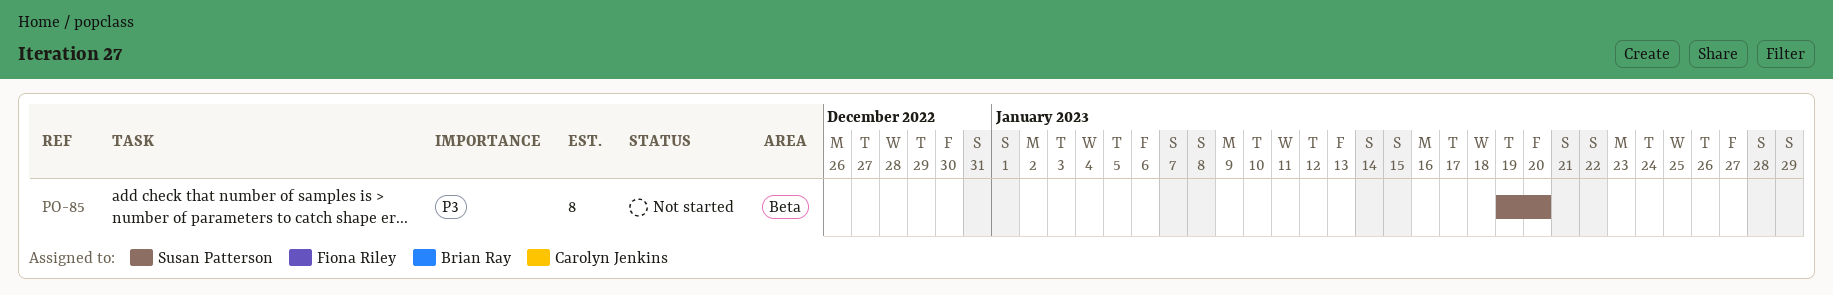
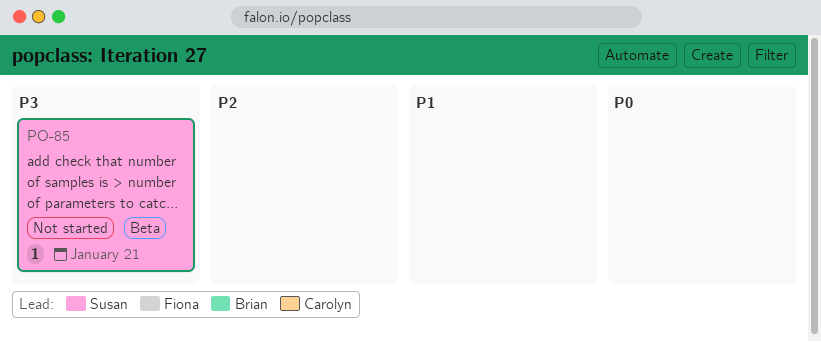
PO-85, estimate: 8 -> 1
PO-85, due: Jan 20 -> Jan 21

